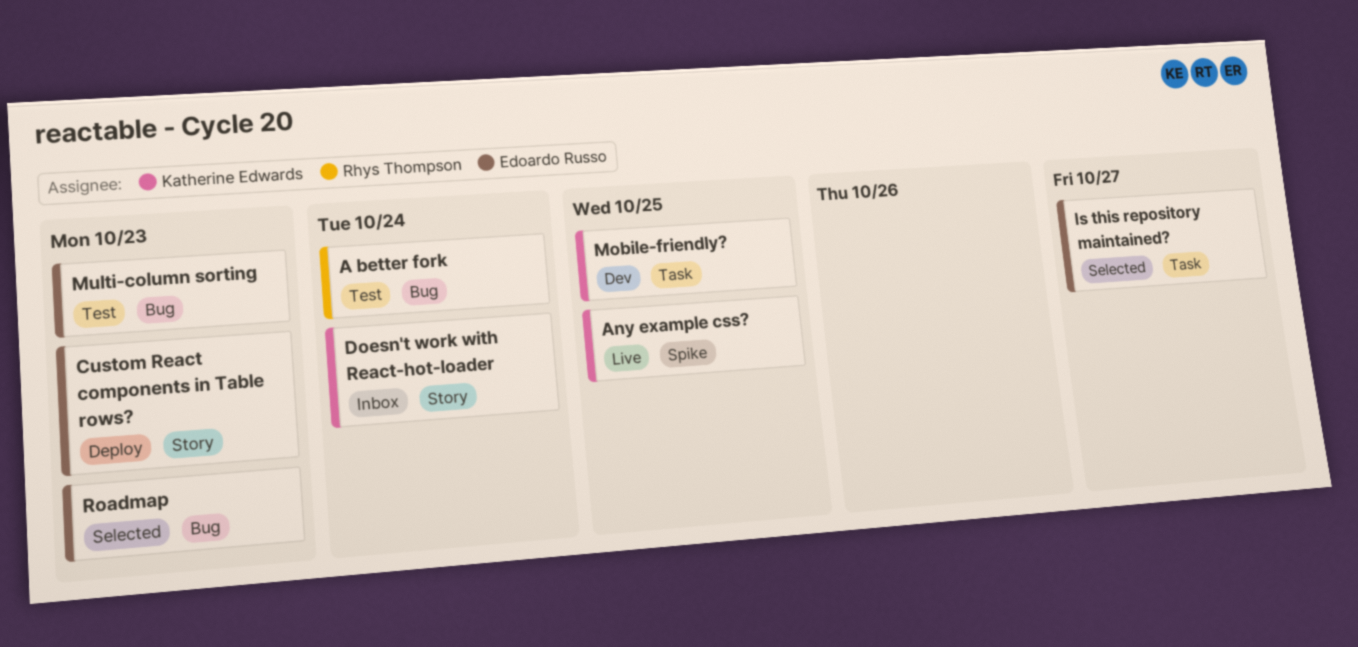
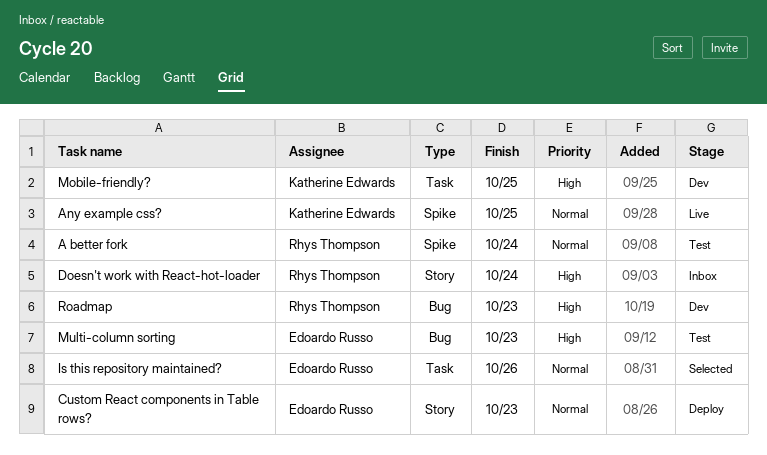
A better fork, label: Bug -> Spike
Doesn't work with React-hot-loader, owner: Katherine Edwards -> Rhys Thompson
Is this repository maintained?, due: Oct 27 -> Oct 26
Roadmap, status: Selected -> Dev
Roadmap, owner: Edoardo Russo -> Rhys Thompson

